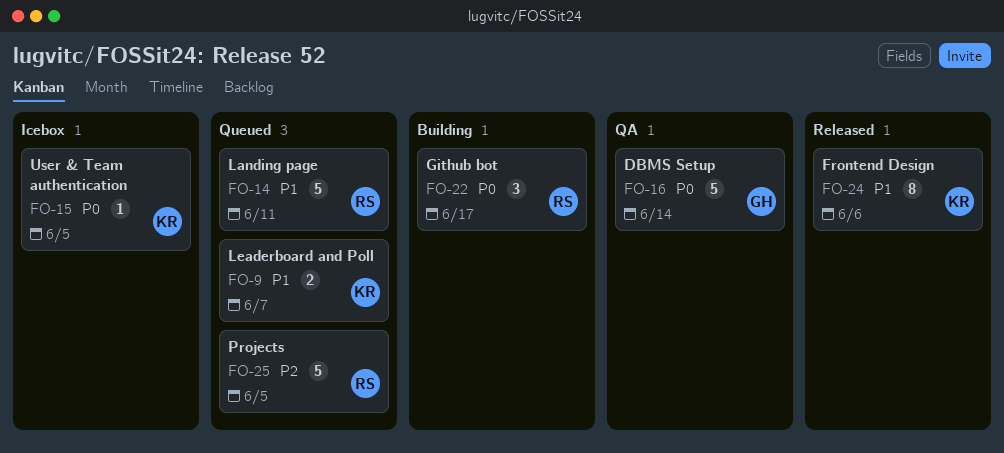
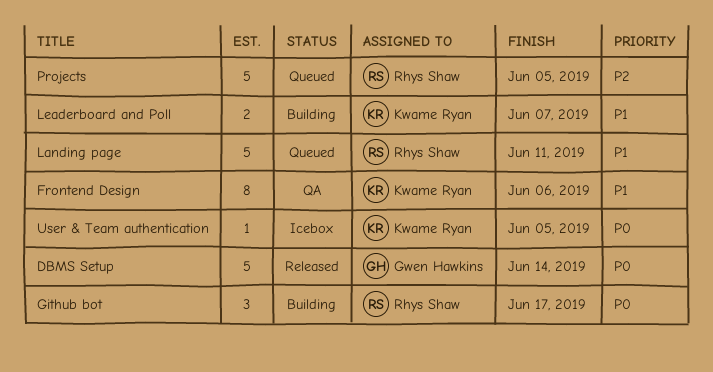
DBMS Setup, status: QA -> Released
Frontend Design, status: Released -> QA
Leaderboard and Poll, status: Queued -> Building

